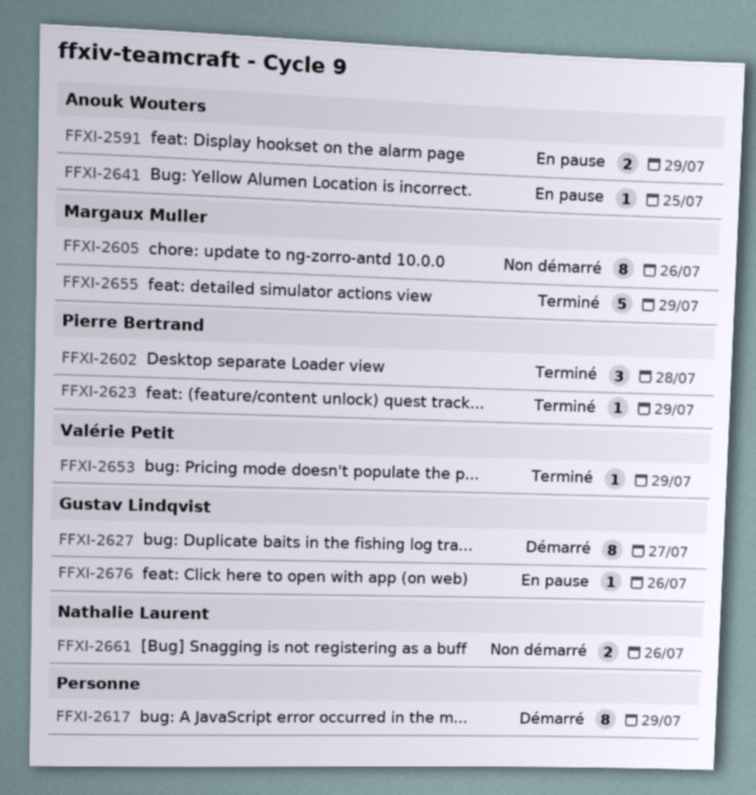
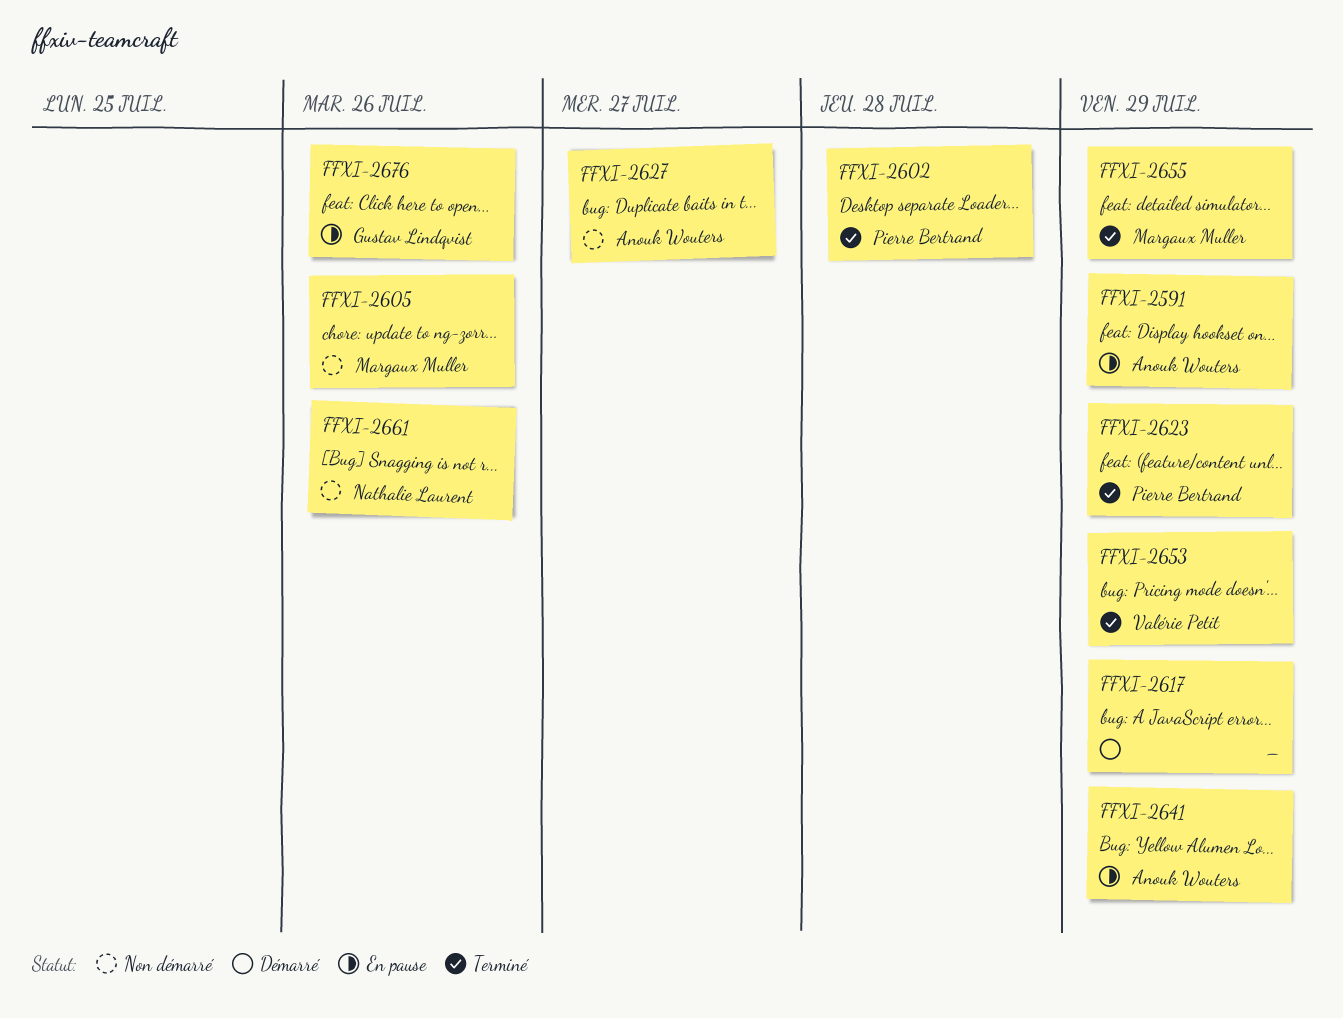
FFXI-2627, status: Démarré -> Non démarré
FFXI-2627, owner: Gustav Lindqvist -> Anouk Wouters
FFXI-2641, due: Jul 25 -> Jul 29

